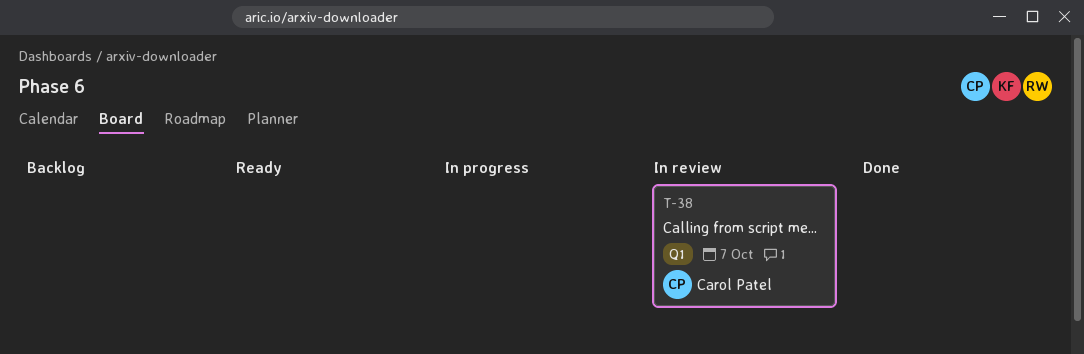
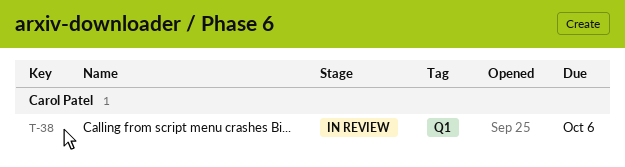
T-38, due: Oct 7 -> Oct 6

